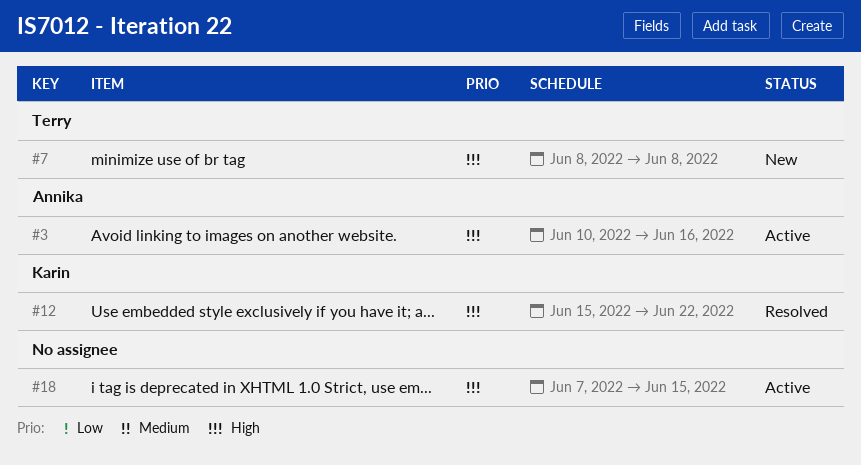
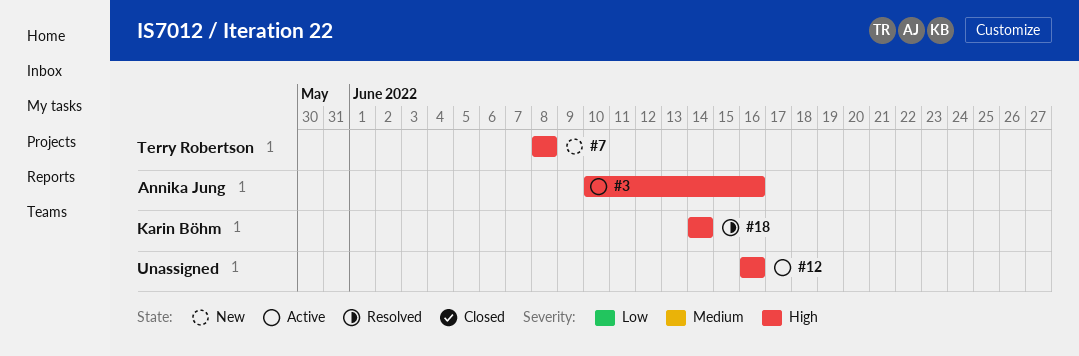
#12, status: Resolved -> Active
#12, owner: Karin Böhm -> none
#12, start: Jun 15 -> Jun 16
#12, due: Jun 22 -> Jun 16
#18, status: Active -> Resolved
#18, owner: none -> Karin Böhm
#18, start: Jun 7 -> Jun 14
#18, due: Jun 15 -> Jun 14

